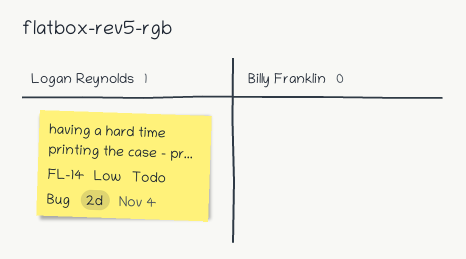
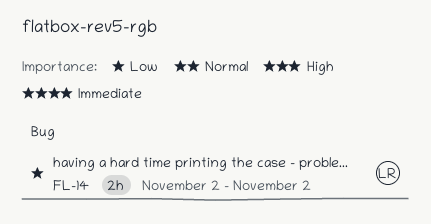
FL-14, estimate: 2d -> 2h
FL-14, due: Nov 4 -> Nov 2

